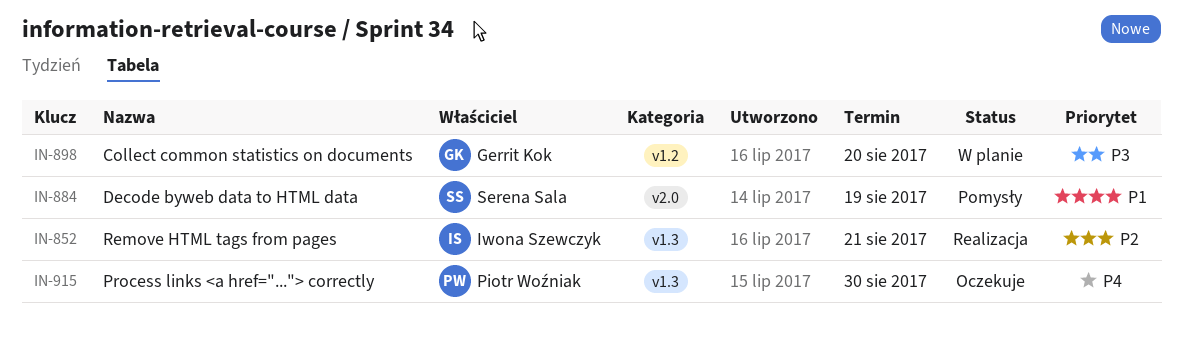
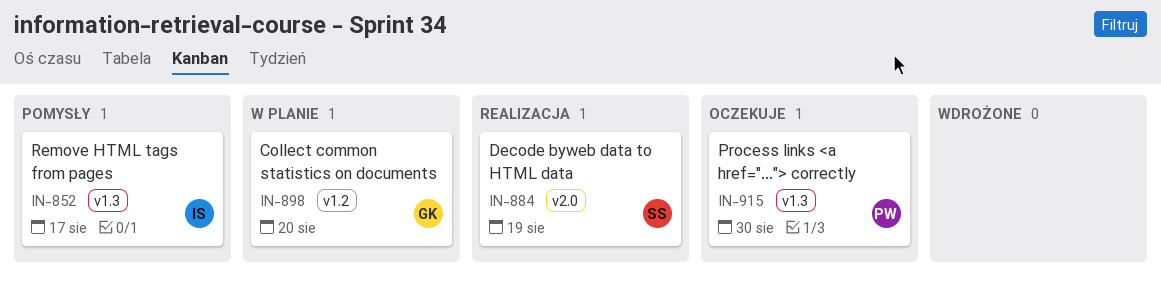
IN-852, status: Realizacja -> Pomysły
IN-852, due: Aug 21 -> Aug 17
IN-884, status: Pomysły -> Realizacja

